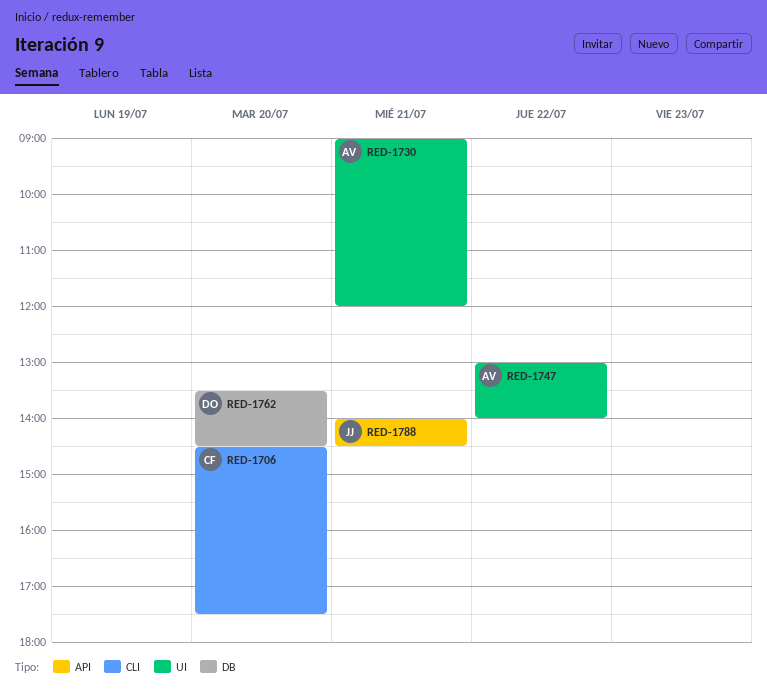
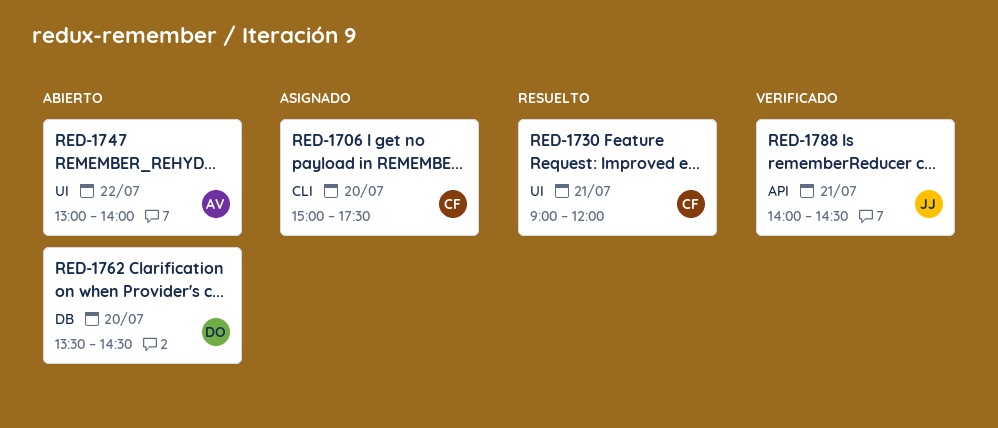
RED-1706, begins: 14:30 -> 15:00
RED-1730, owner: AV -> CF

